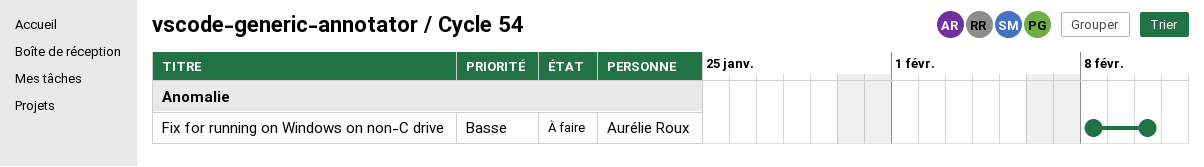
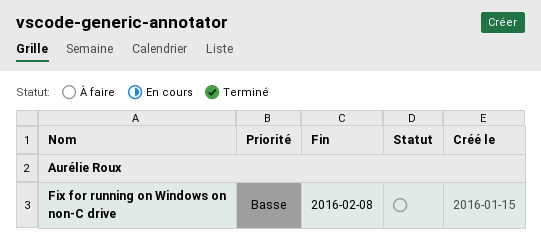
Fix for running on Windows on non-C drive, due: Feb 10 -> Feb 8

